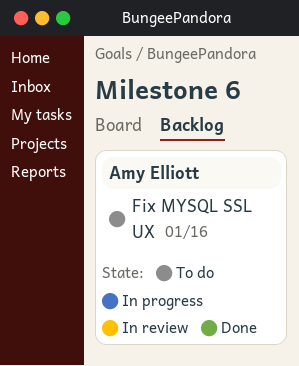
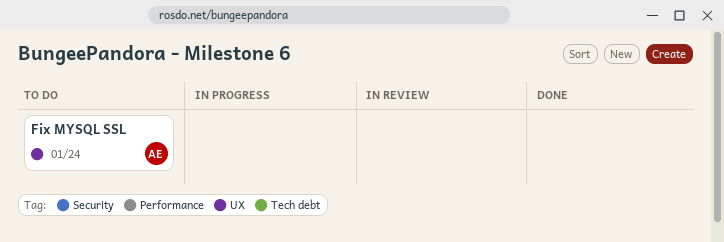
Fix MYSQL SSL, due: Jan 16 -> Jan 24

